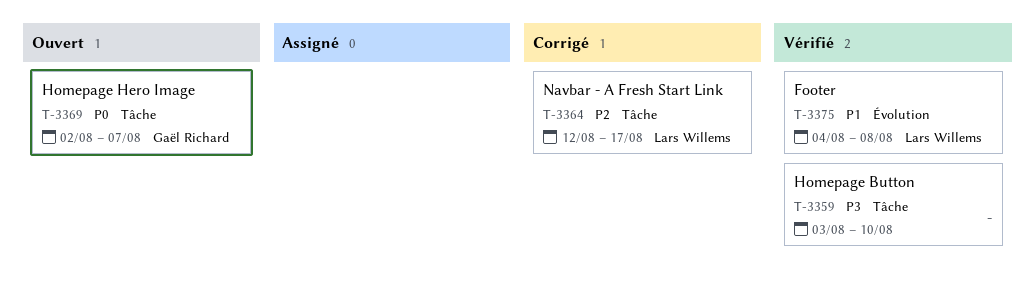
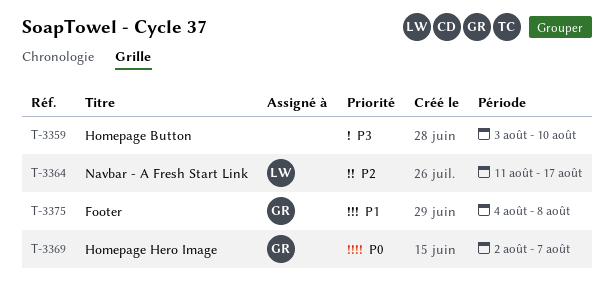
T-3364, start: Aug 12 -> Aug 11
T-3375, owner: Lars Willems -> Gaël Richard

